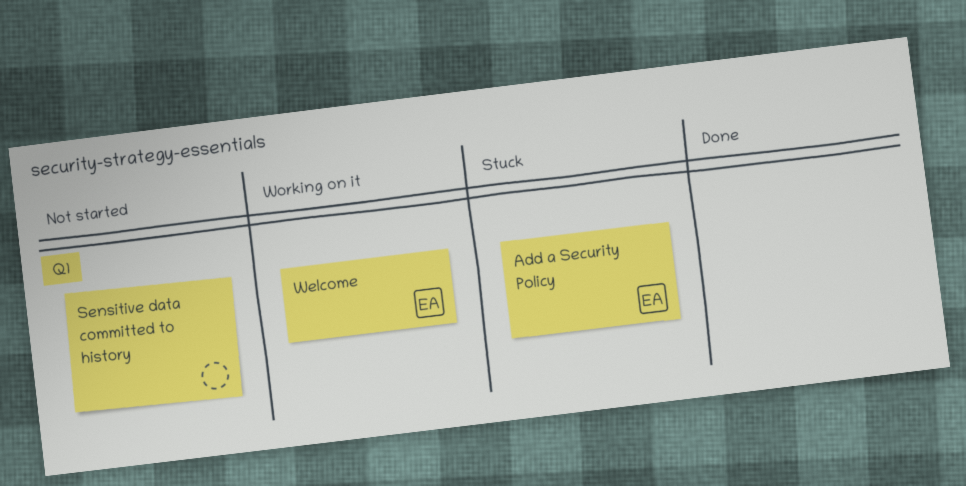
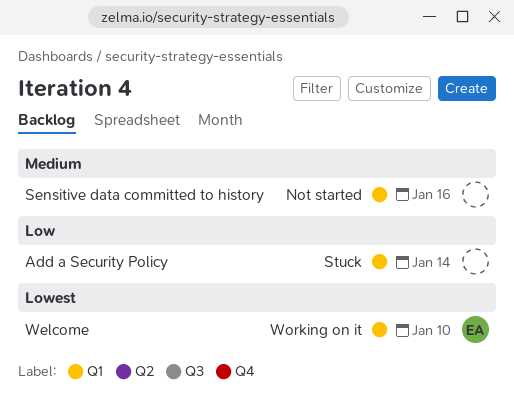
Add a Security Policy, owner: EA -> none

